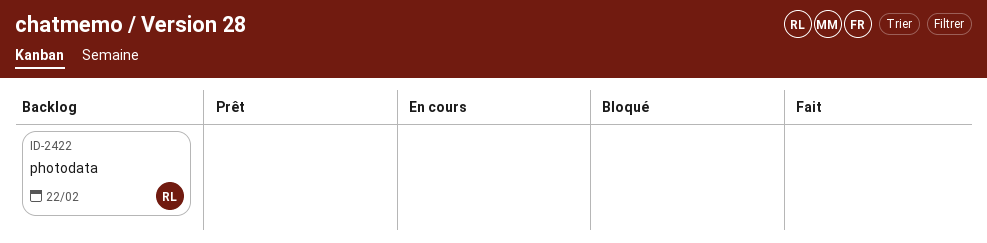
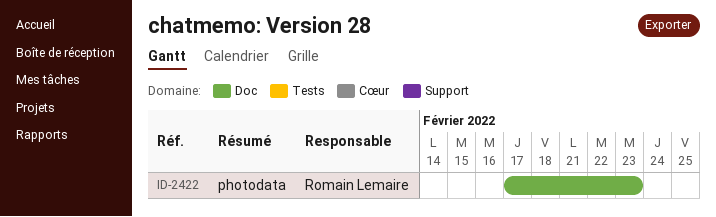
ID-2422, due: Feb 22 -> Feb 23

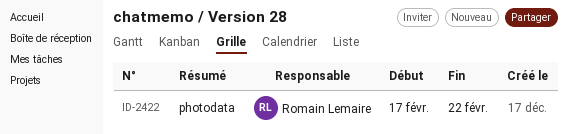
ID-2422, due: Feb 23 -> Feb 22

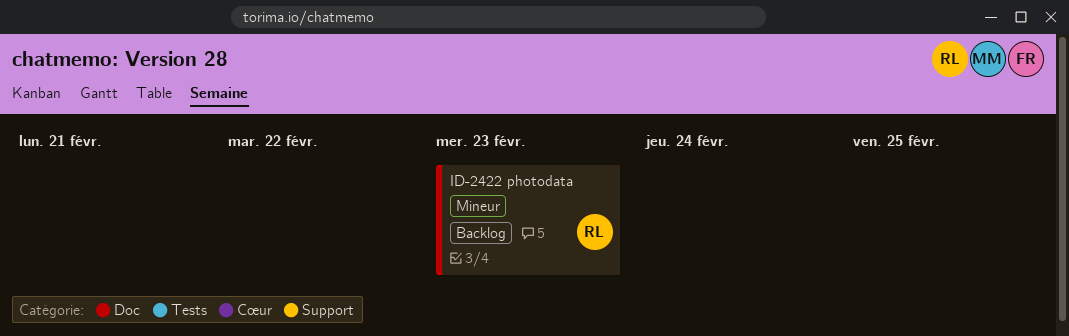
ID-2422, due: Feb 22 -> Feb 23

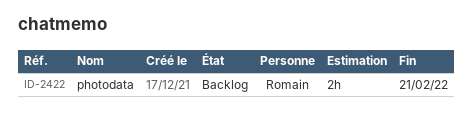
ID-2422, due: Feb 23 -> Feb 21

